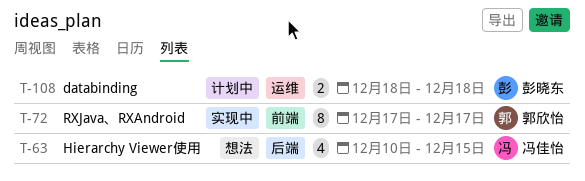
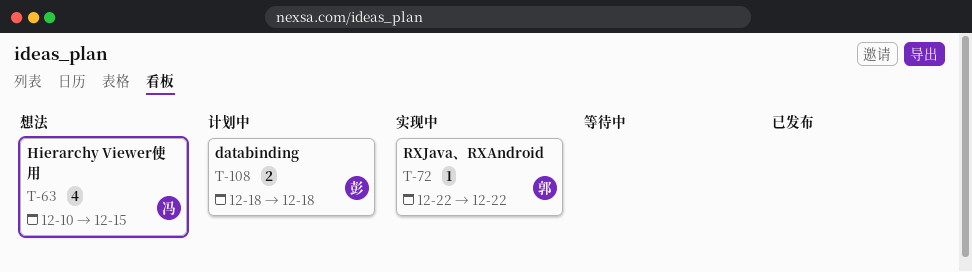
T-72, estimate: 8 -> 1
T-72, start: Dec 17 -> Dec 22
T-72, due: Dec 17 -> Dec 22

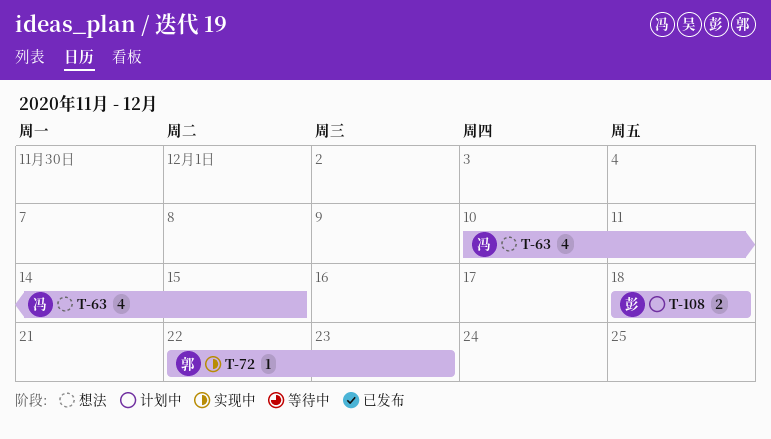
T-72, due: Dec 22 -> Dec 23

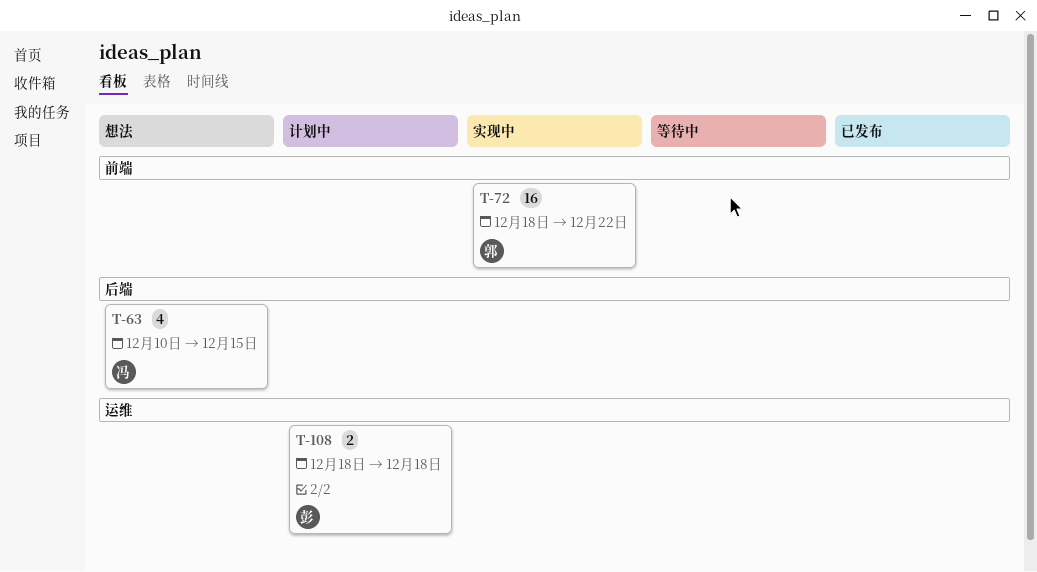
T-72, estimate: 1 -> 16
T-72, start: Dec 22 -> Dec 18
T-72, due: Dec 23 -> Dec 22

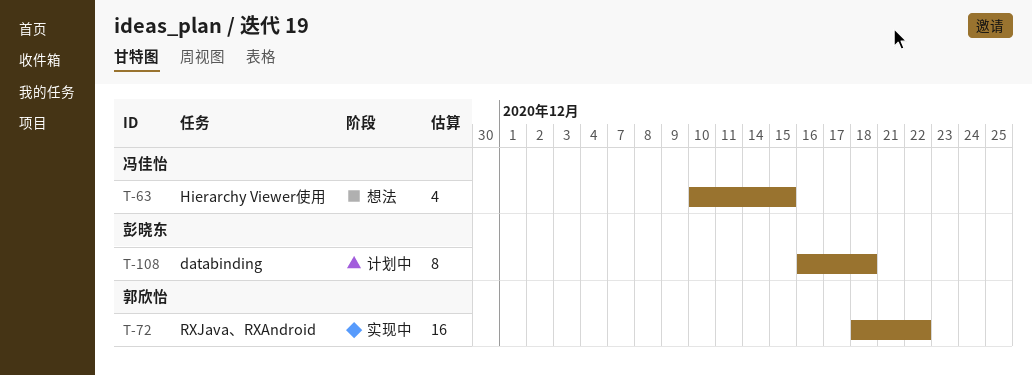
T-108, estimate: 2 -> 8
T-108, start: Dec 18 -> Dec 16

